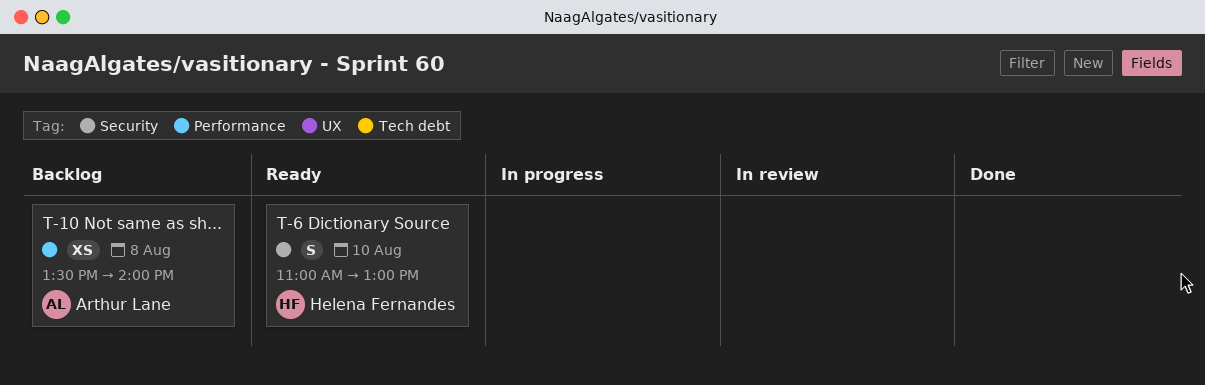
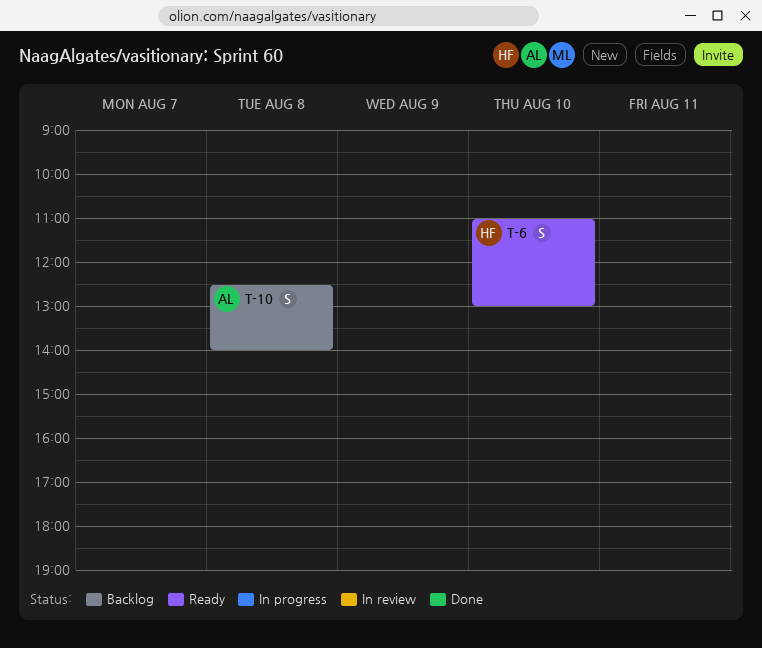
T-10, estimate: XS -> S
T-10, begins: 13:30 -> 12:30

